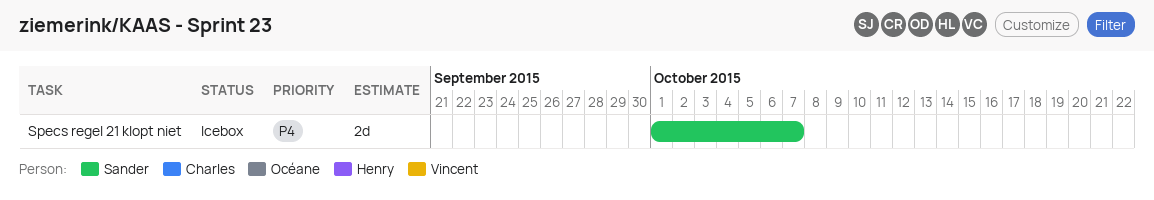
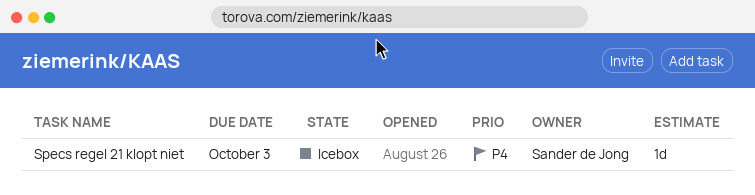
Specs regel 21 klopt niet, estimate: 2d -> 1d
Specs regel 21 klopt niet, due: Oct 7 -> Oct 3

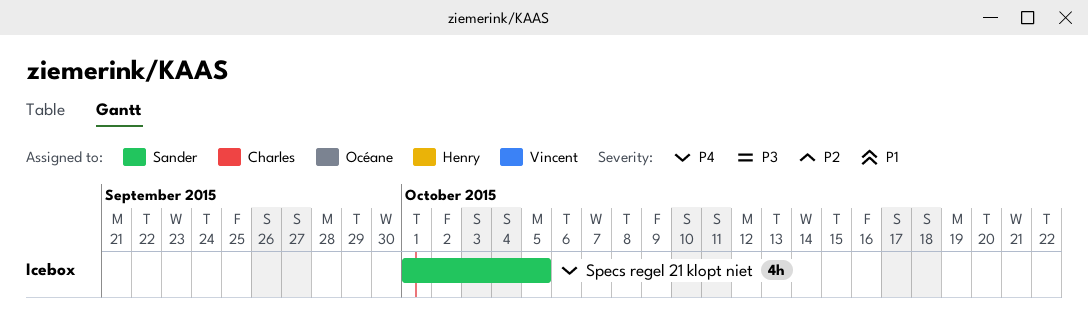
Specs regel 21 klopt niet, estimate: 1d -> 4h
Specs regel 21 klopt niet, due: Oct 3 -> Oct 5

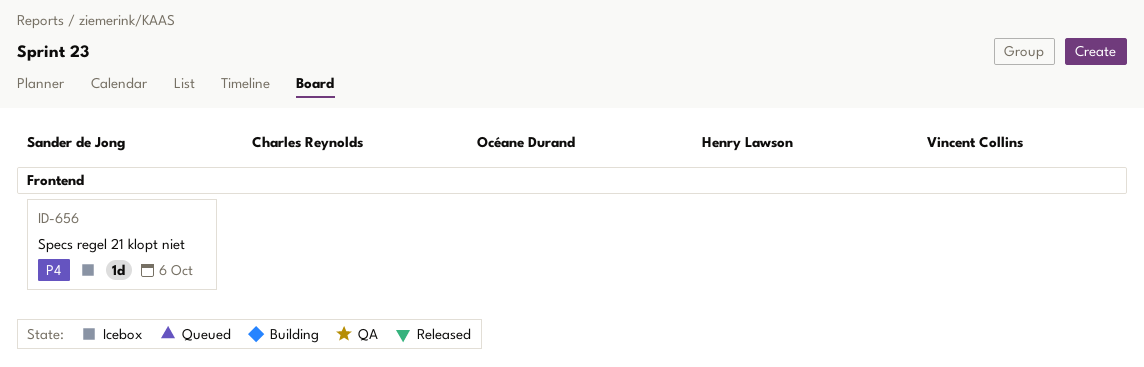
Specs regel 21 klopt niet, estimate: 4h -> 1d
Specs regel 21 klopt niet, due: Oct 5 -> Oct 6

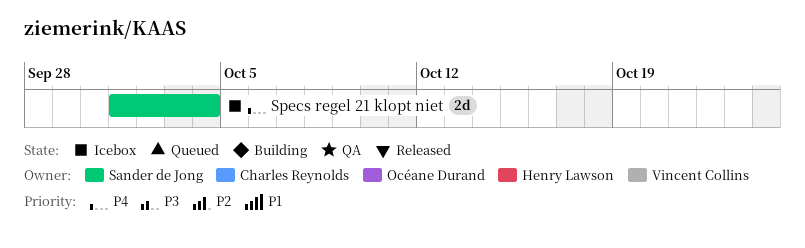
Specs regel 21 klopt niet, estimate: 1d -> 2d
Specs regel 21 klopt niet, due: Oct 6 -> Oct 4

